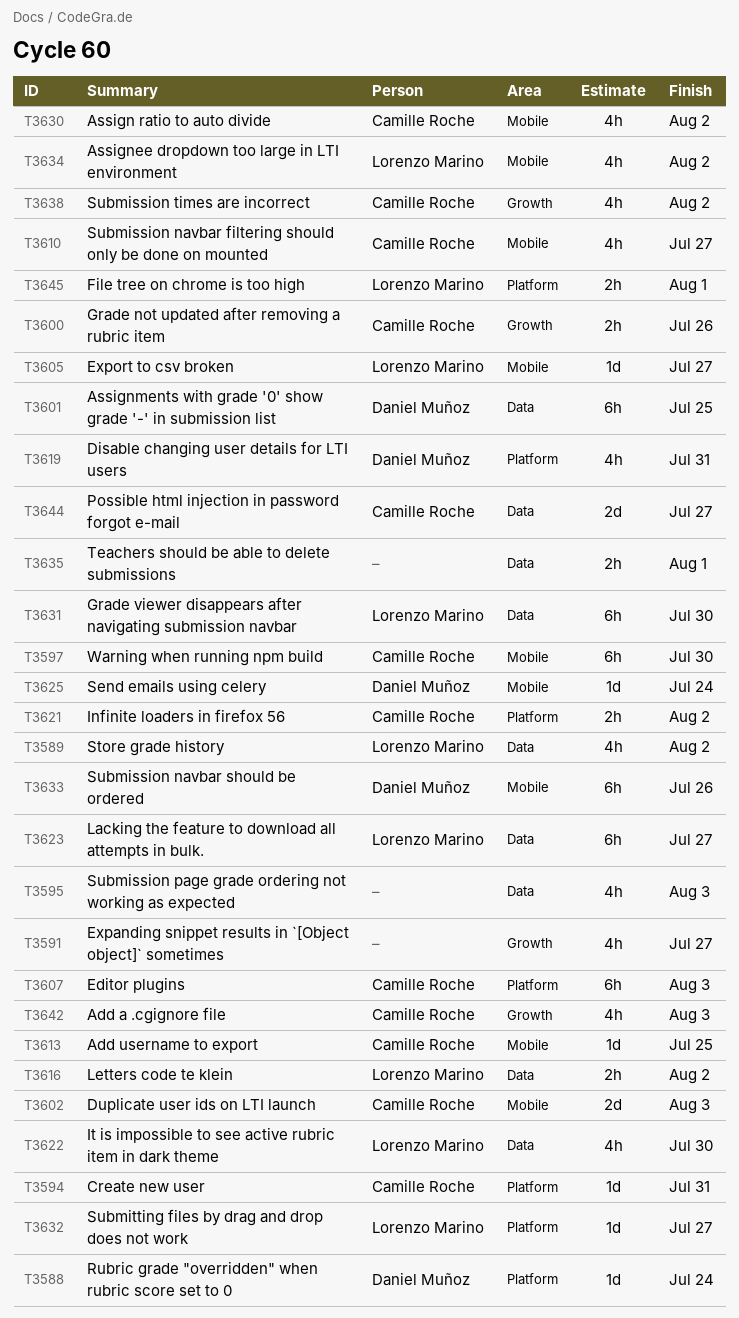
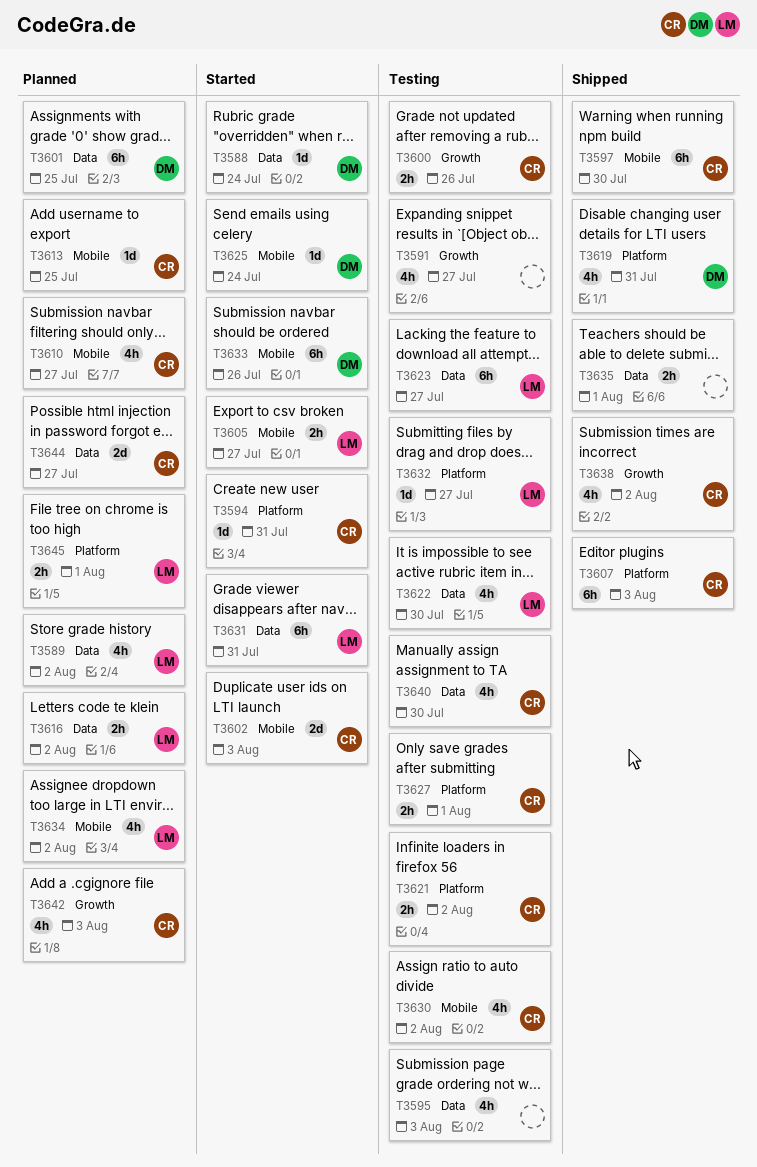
T3588, label: Platform -> Data
T3605, estimate: 1d -> 2h
T3627: none -> present
T3631, due: Jul 30 -> Jul 31
T3640: none -> present

